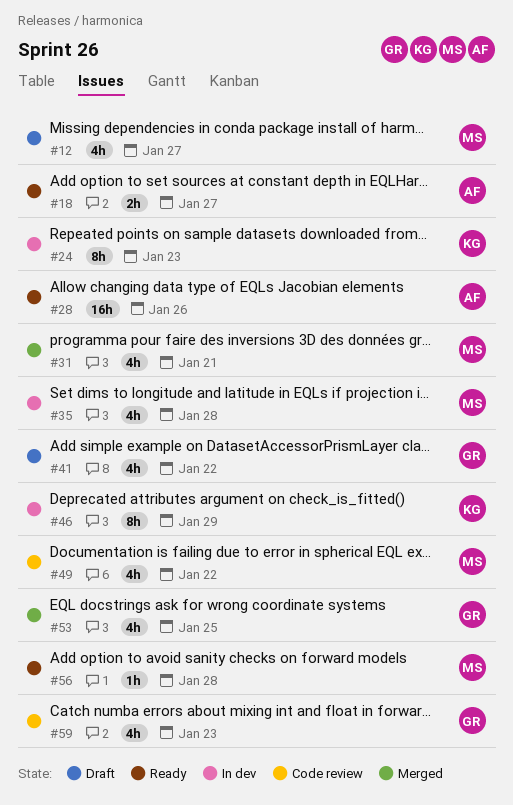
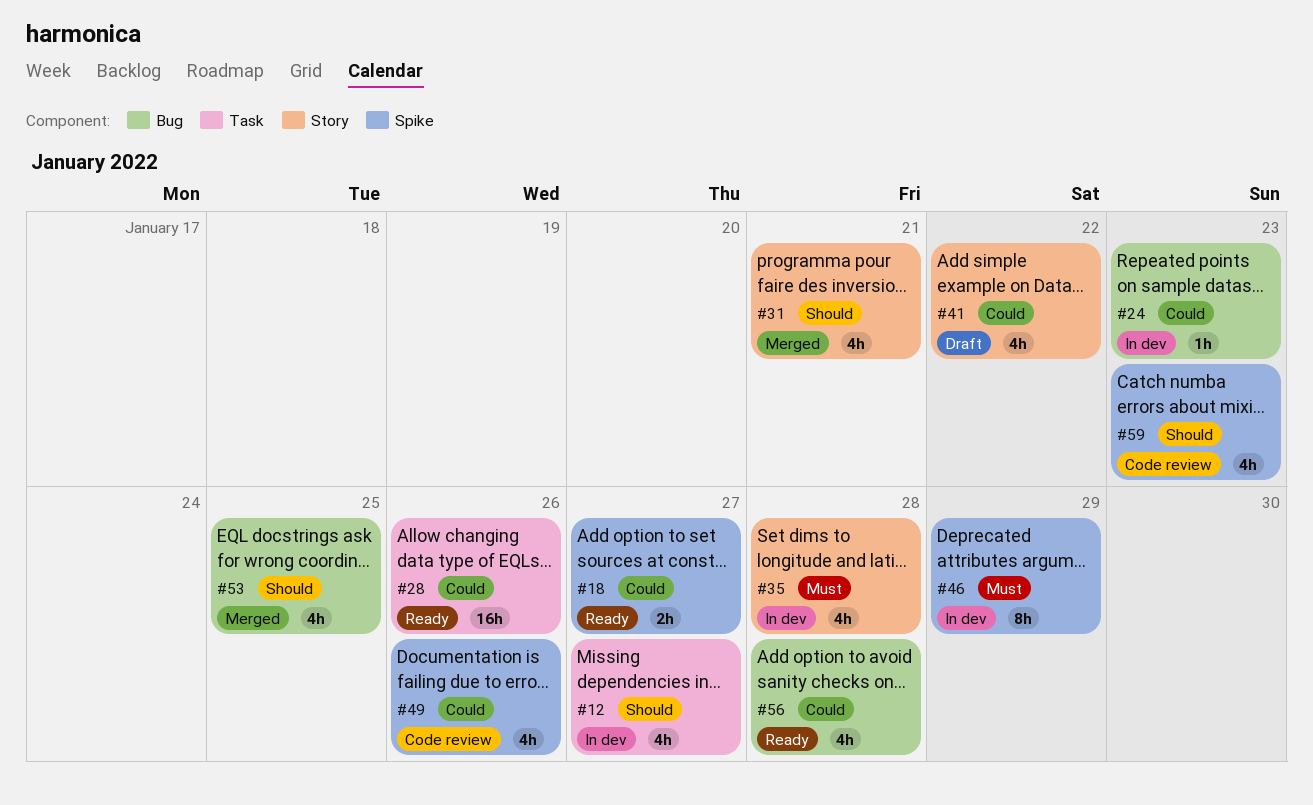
#12, status: Draft -> In dev
#24, estimate: 8h -> 1h
#49, due: Jan 22 -> Jan 26
#56, estimate: 1h -> 4h

